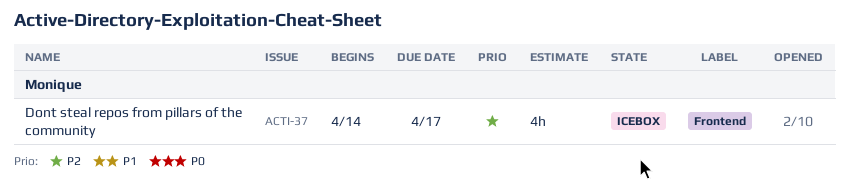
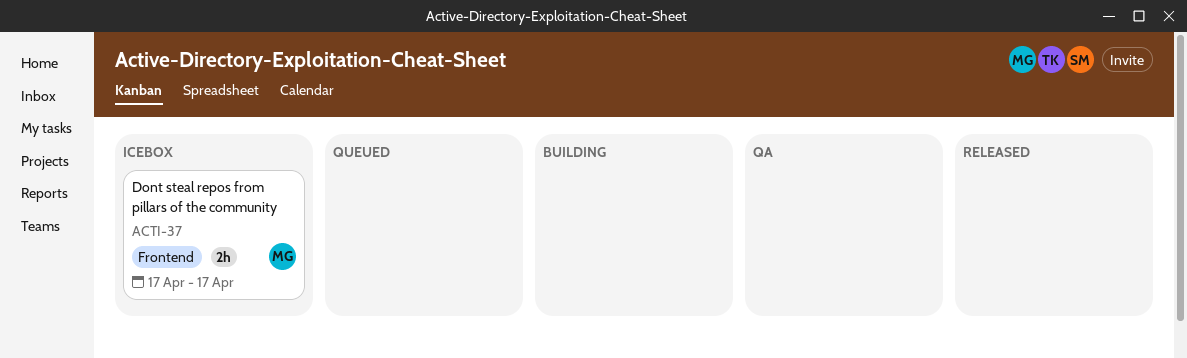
ACTI-37, estimate: 4h -> 2h
ACTI-37, start: Apr 14 -> Apr 17

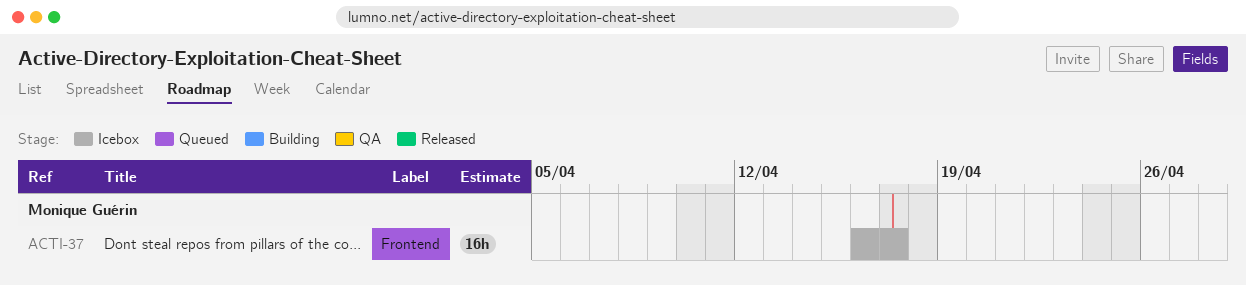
ACTI-37, estimate: 2h -> 16h
ACTI-37, start: Apr 17 -> Apr 16

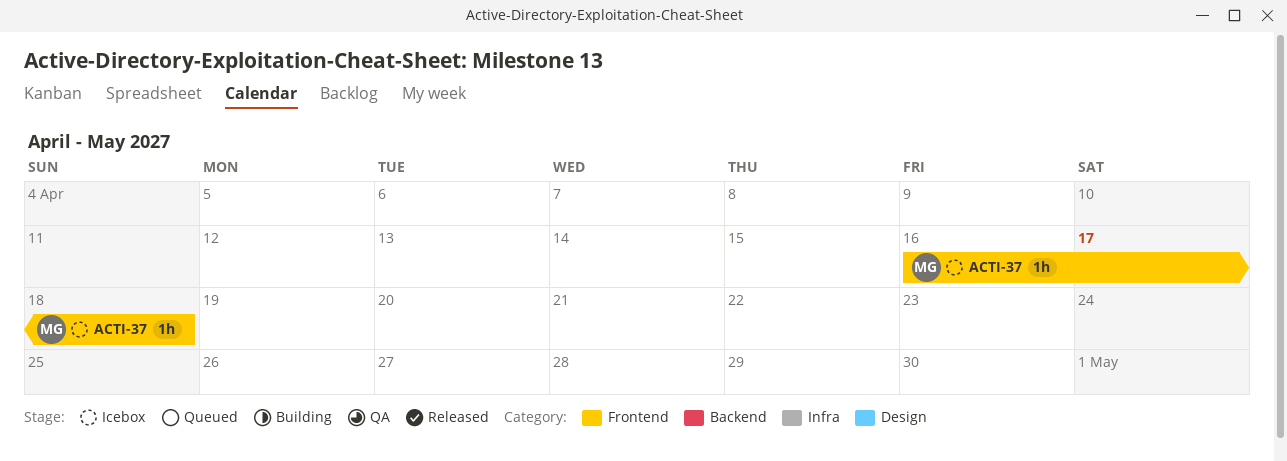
ACTI-37, estimate: 16h -> 1h
ACTI-37, due: Apr 17 -> Apr 18

